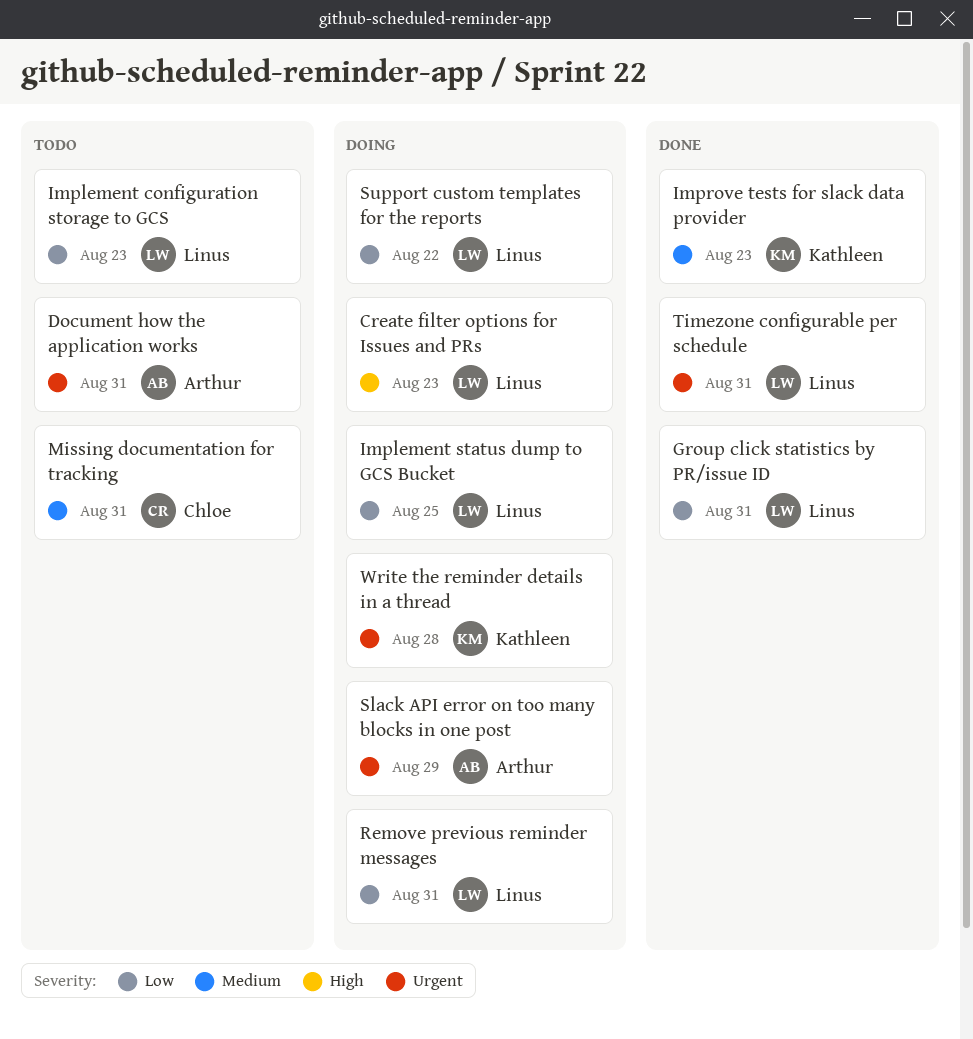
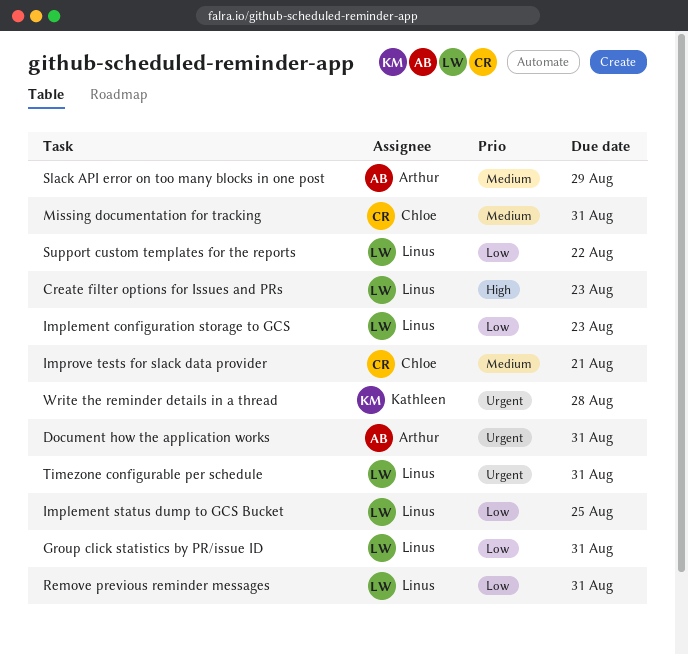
Improve tests for slack data provider, owner: Kathleen -> Chloe
Improve tests for slack data provider, due: Aug 23 -> Aug 21
Slack API error on too many blocks in one post, priority: Urgent -> Medium

